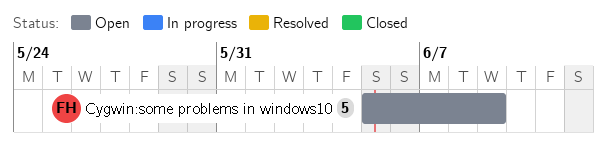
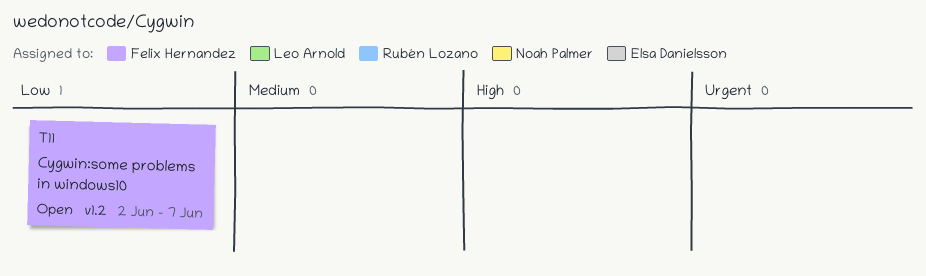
Cygwin:some problems in windows10, start: Jun 5 -> Jun 2
Cygwin:some problems in windows10, due: Jun 9 -> Jun 7

